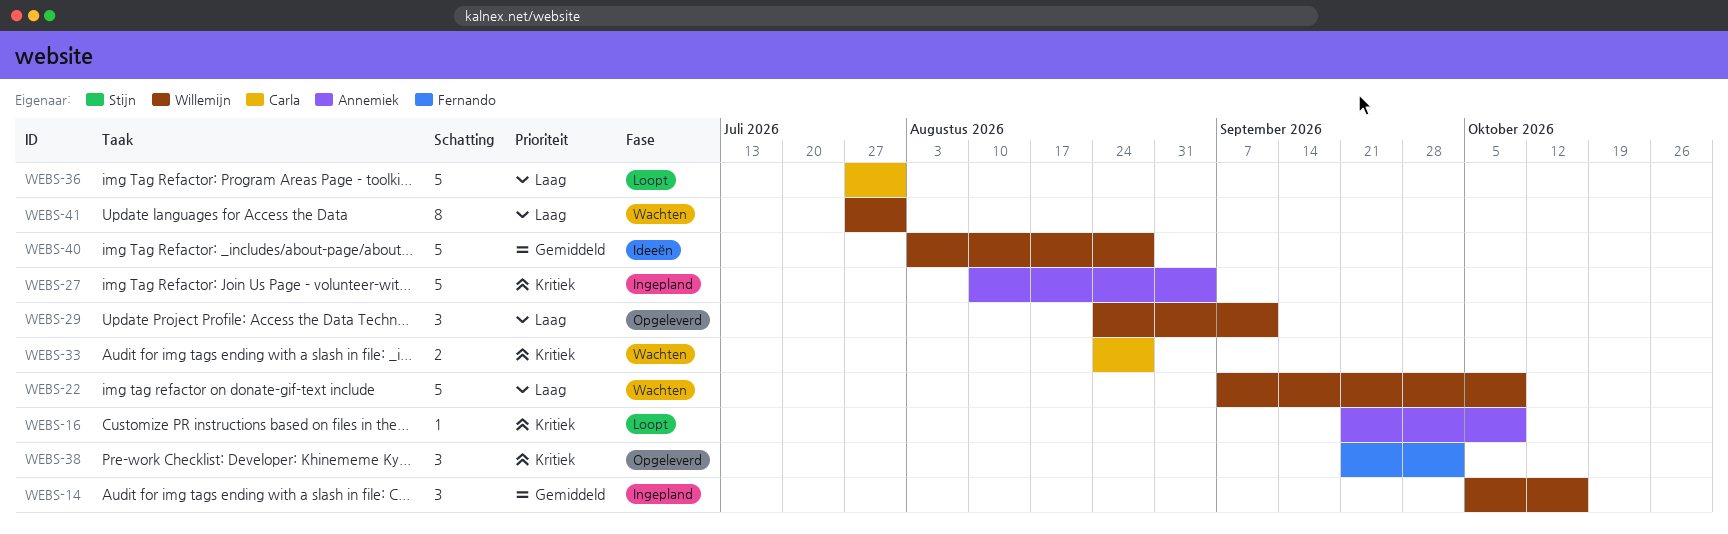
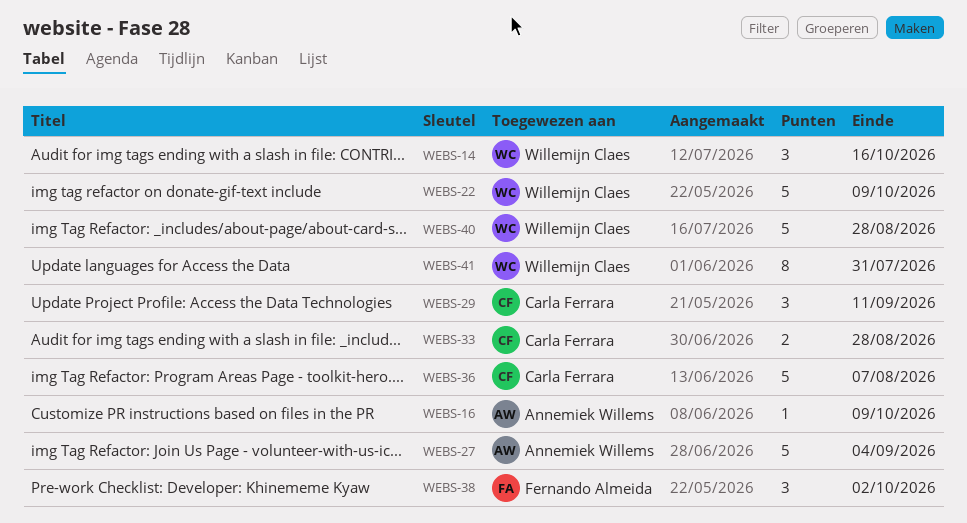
WEBS-29, owner: Willemijn Claes -> Carla Ferrara
WEBS-36, due: Jul 31 -> Aug 7

